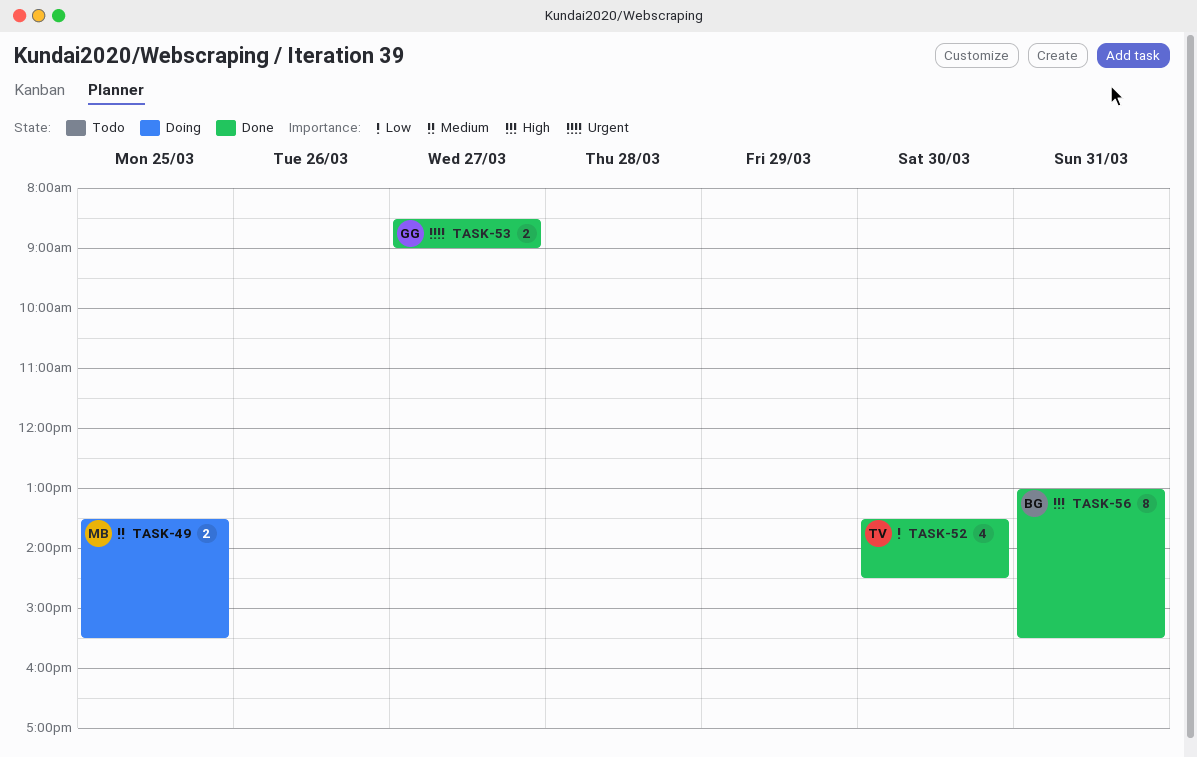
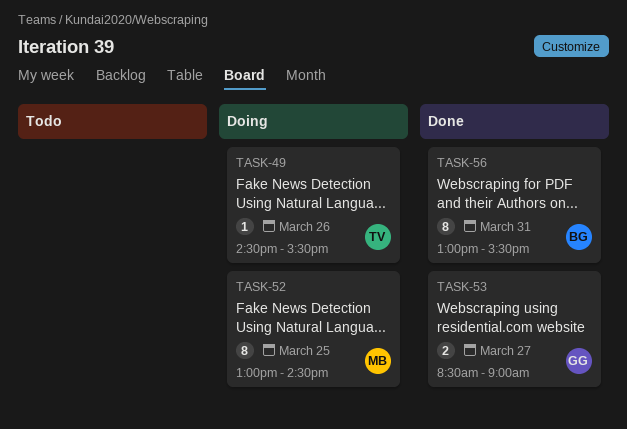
TASK-49, owner: MB -> TV
TASK-49, estimate: 2 -> 1
TASK-49, day: Mar 25 -> Mar 26
TASK-49, begins: 13:30 -> 14:30
TASK-52, status: Done -> Doing
TASK-52, owner: TV -> MB
TASK-52, estimate: 4 -> 8
TASK-52, day: Mar 30 -> Mar 25
TASK-52, begins: 13:30 -> 13:00

